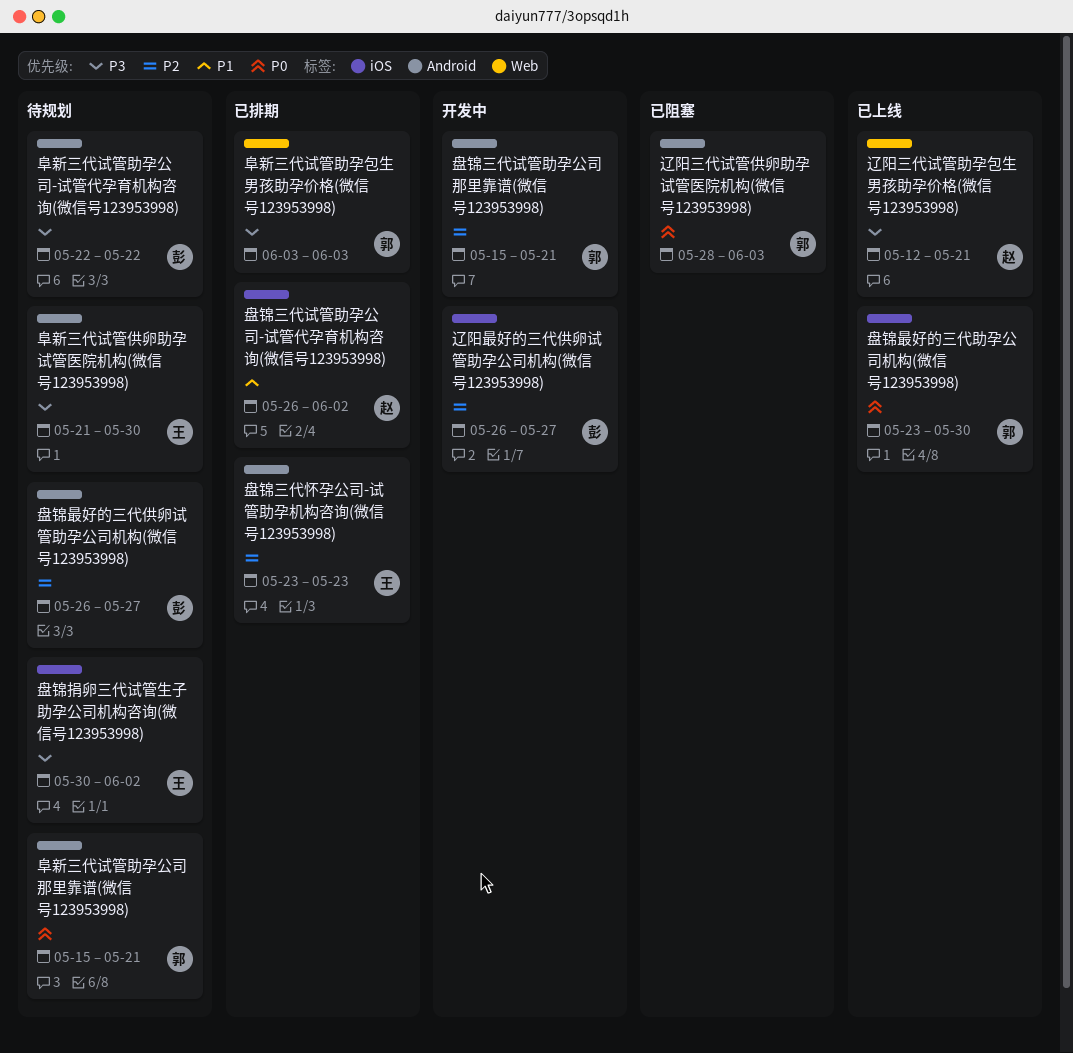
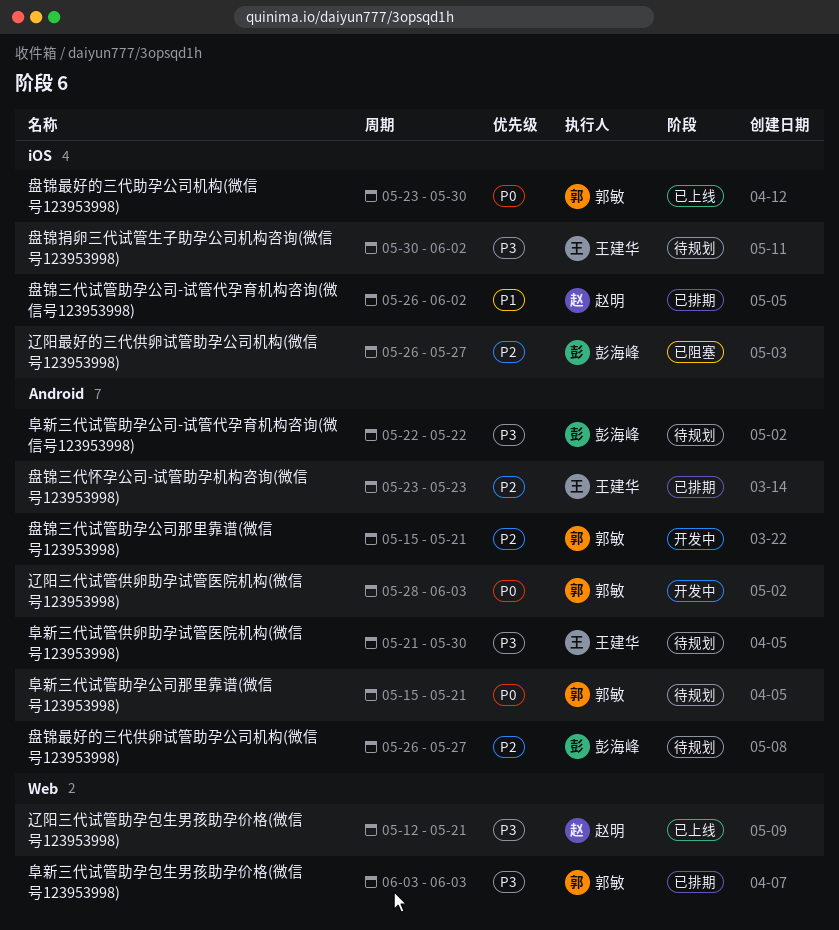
辽阳三代试管供卵助孕试管医院机构(微信号123953998), status: 已阻塞 -> 开发中
辽阳最好的三代供卵试管助孕公司机构(微信号123953998), status: 开发中 -> 已阻塞

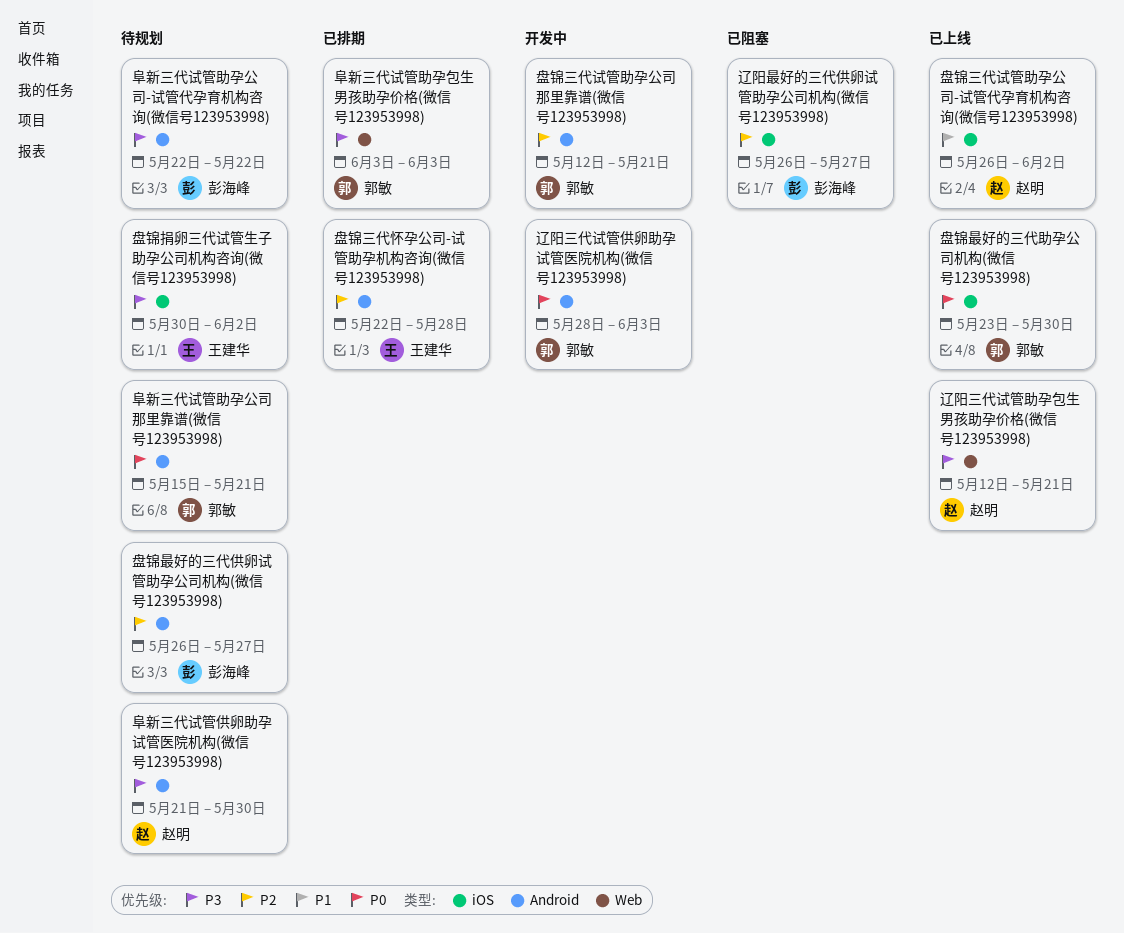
盘锦三代怀孕公司-试管助孕机构咨询(微信号123953998), start: May 23 -> May 22
盘锦三代怀孕公司-试管助孕机构咨询(微信号123953998), due: May 23 -> May 28
盘锦三代试管助孕公司-试管代孕育机构咨询(微信号123953998), status: 已排期 -> 已上线
盘锦三代试管助孕公司那里靠谱(微信号123953998), start: May 15 -> May 12
阜新三代试管供卵助孕试管医院机构(微信号123953998), owner: 王建华 -> 赵明

